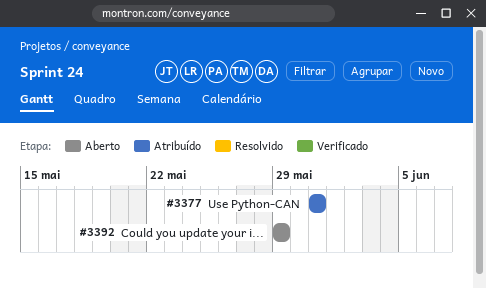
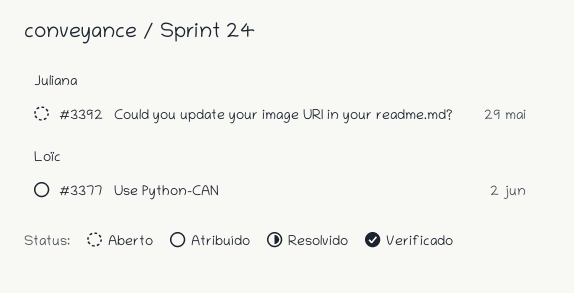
#3377, due: May 31 -> Jun 2

